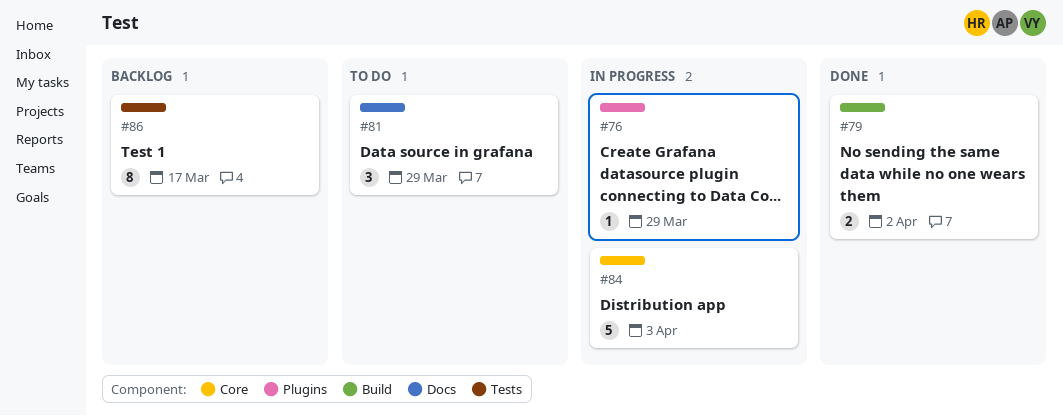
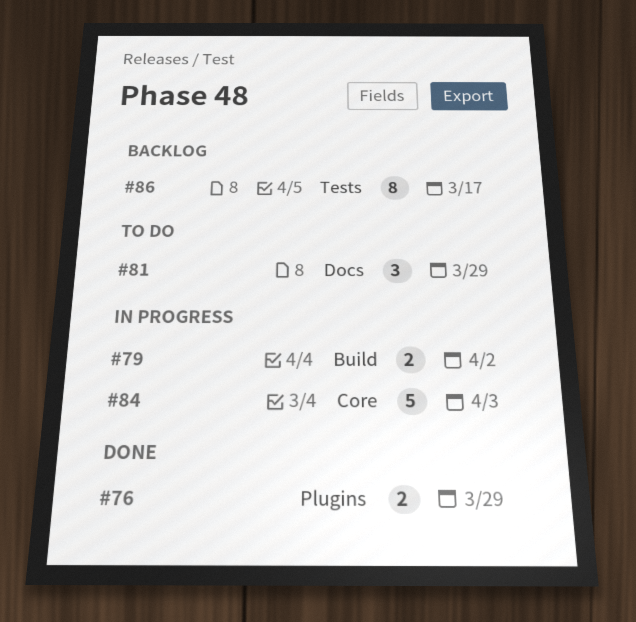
#76, status: In progress -> Done
#76, estimate: 1 -> 2
#79, status: Done -> In progress

